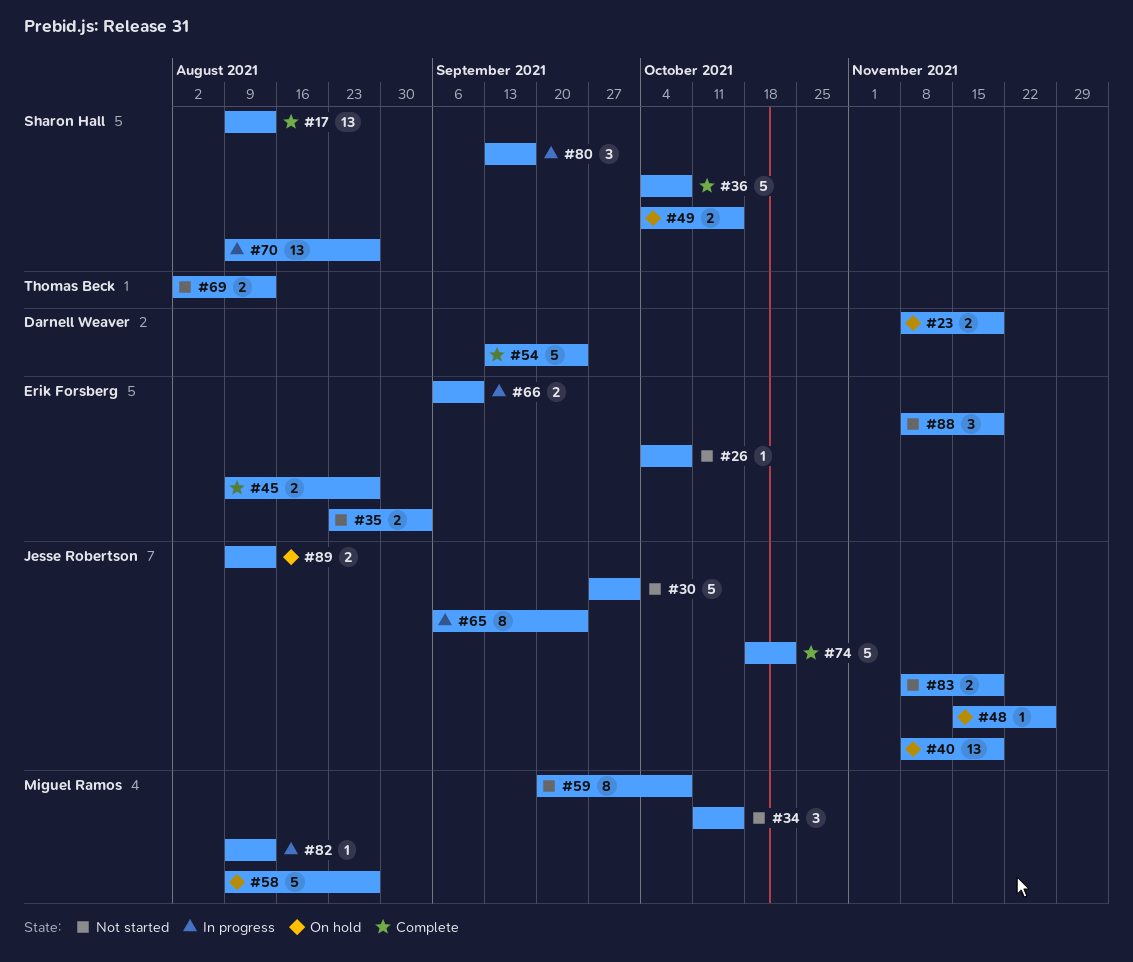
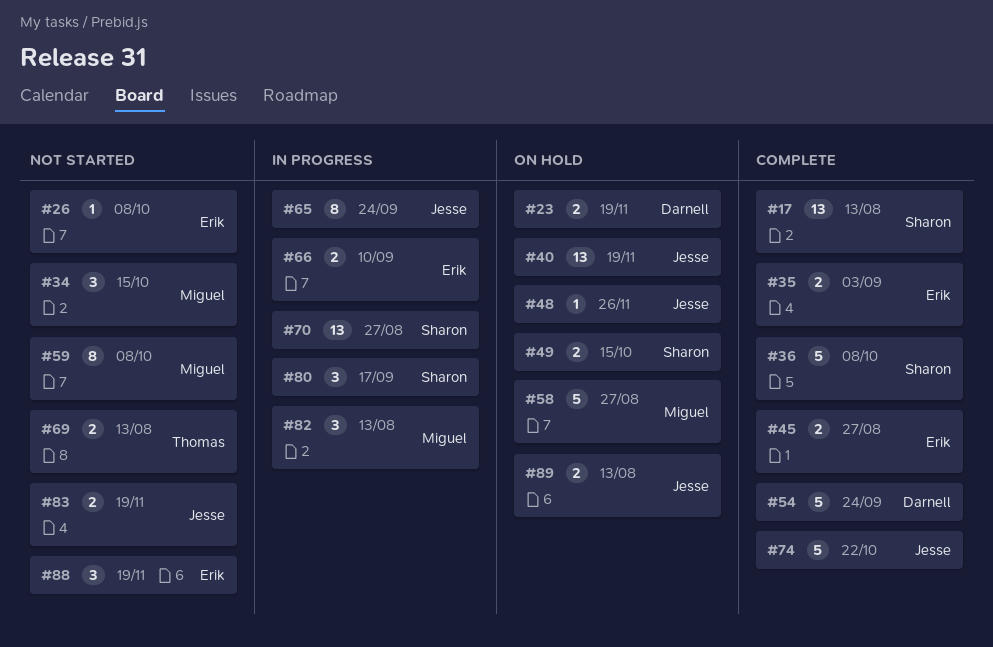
#30: present -> none
#35, status: Not started -> Complete
#82, estimate: 1 -> 3

